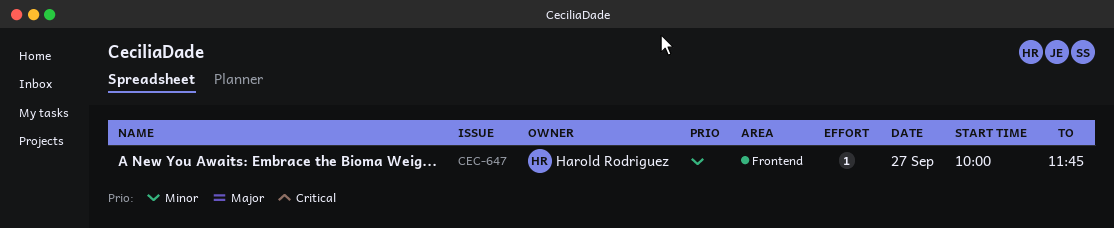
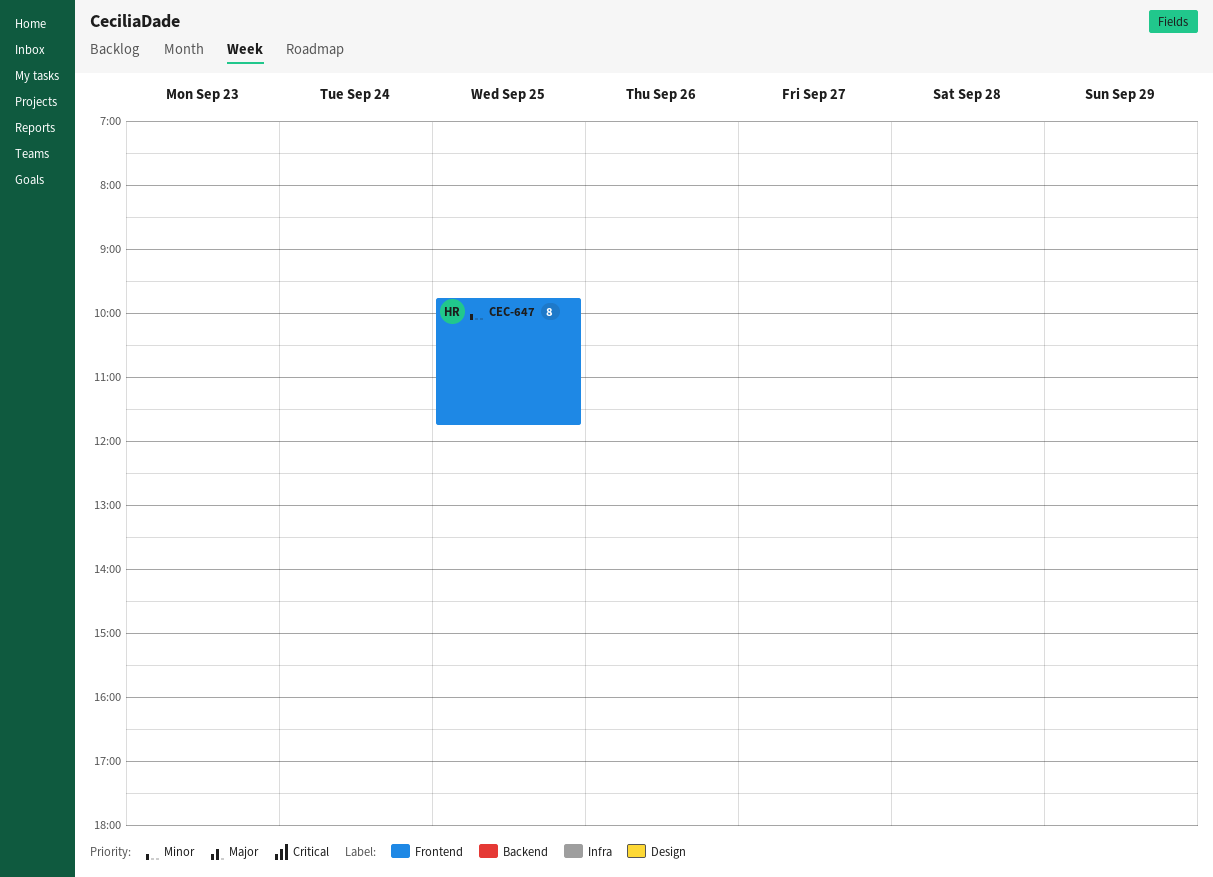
CEC-647, estimate: 1 -> 8
CEC-647, day: Sep 27 -> Sep 25
CEC-647, begins: 10:00 -> 09:45

